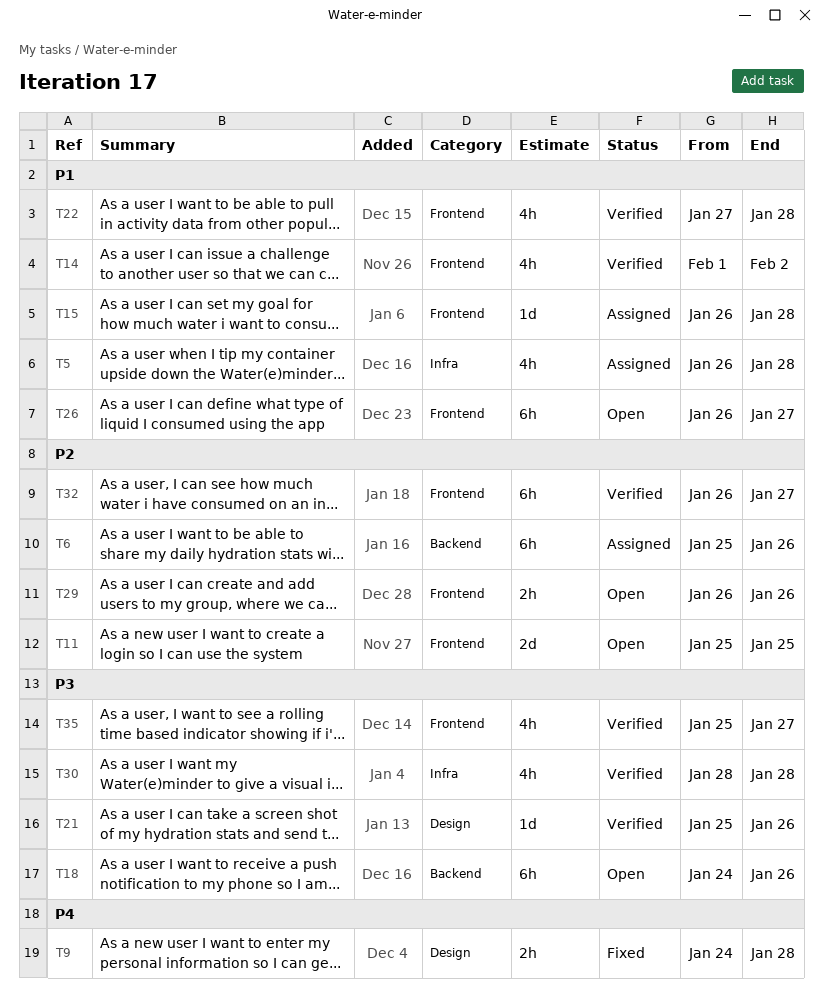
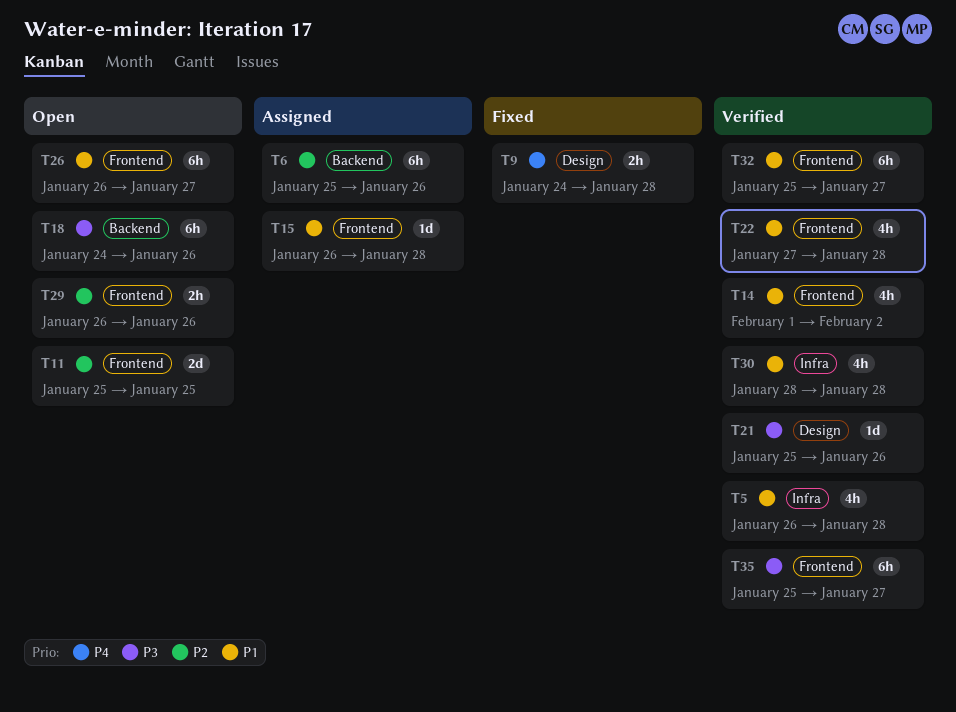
T5, status: Assigned -> Verified
T30, priority: P3 -> P1
T32, priority: P2 -> P1
T32, start: Jan 26 -> Jan 25
T35, estimate: 4h -> 6h

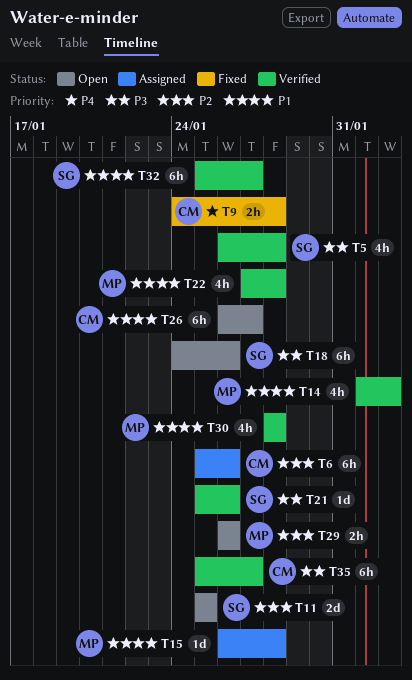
T5, priority: P1 -> P3

